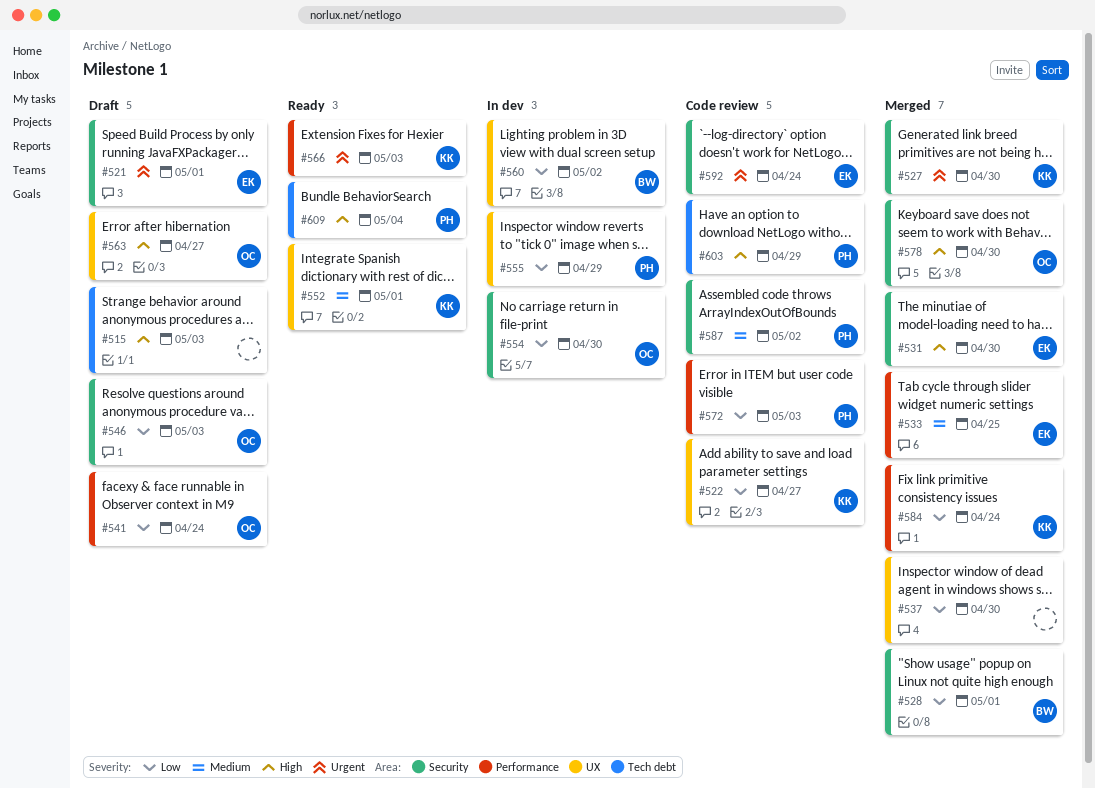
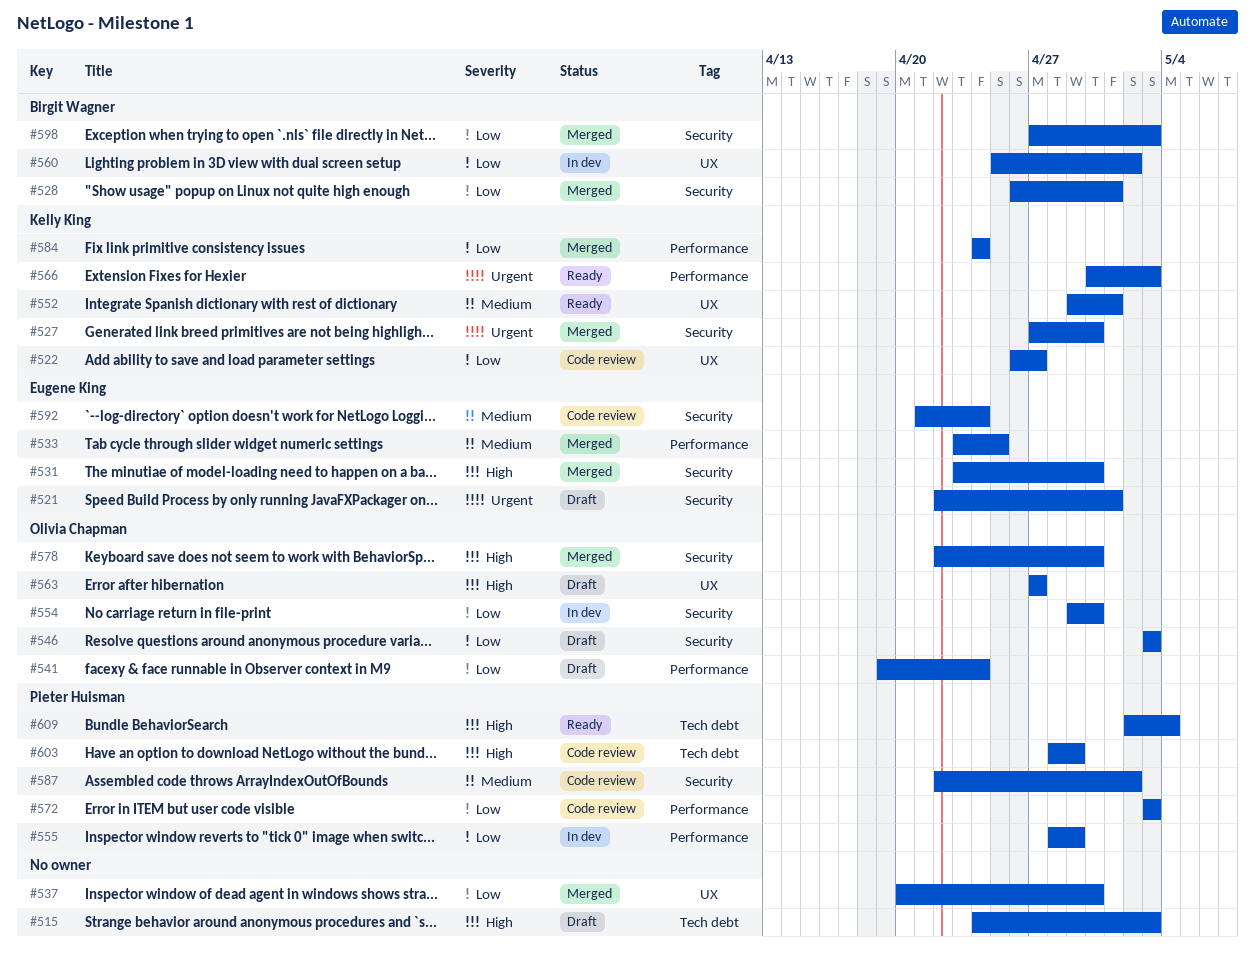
#555, label: UX -> Performance
#592, priority: Urgent -> Medium
#598: none -> present

